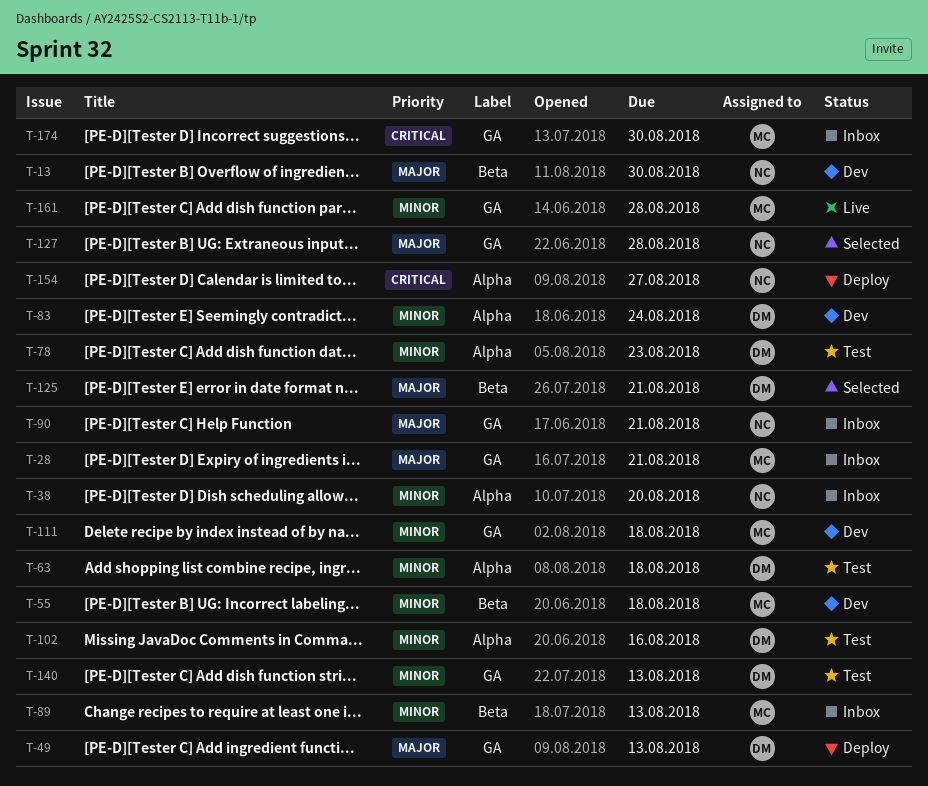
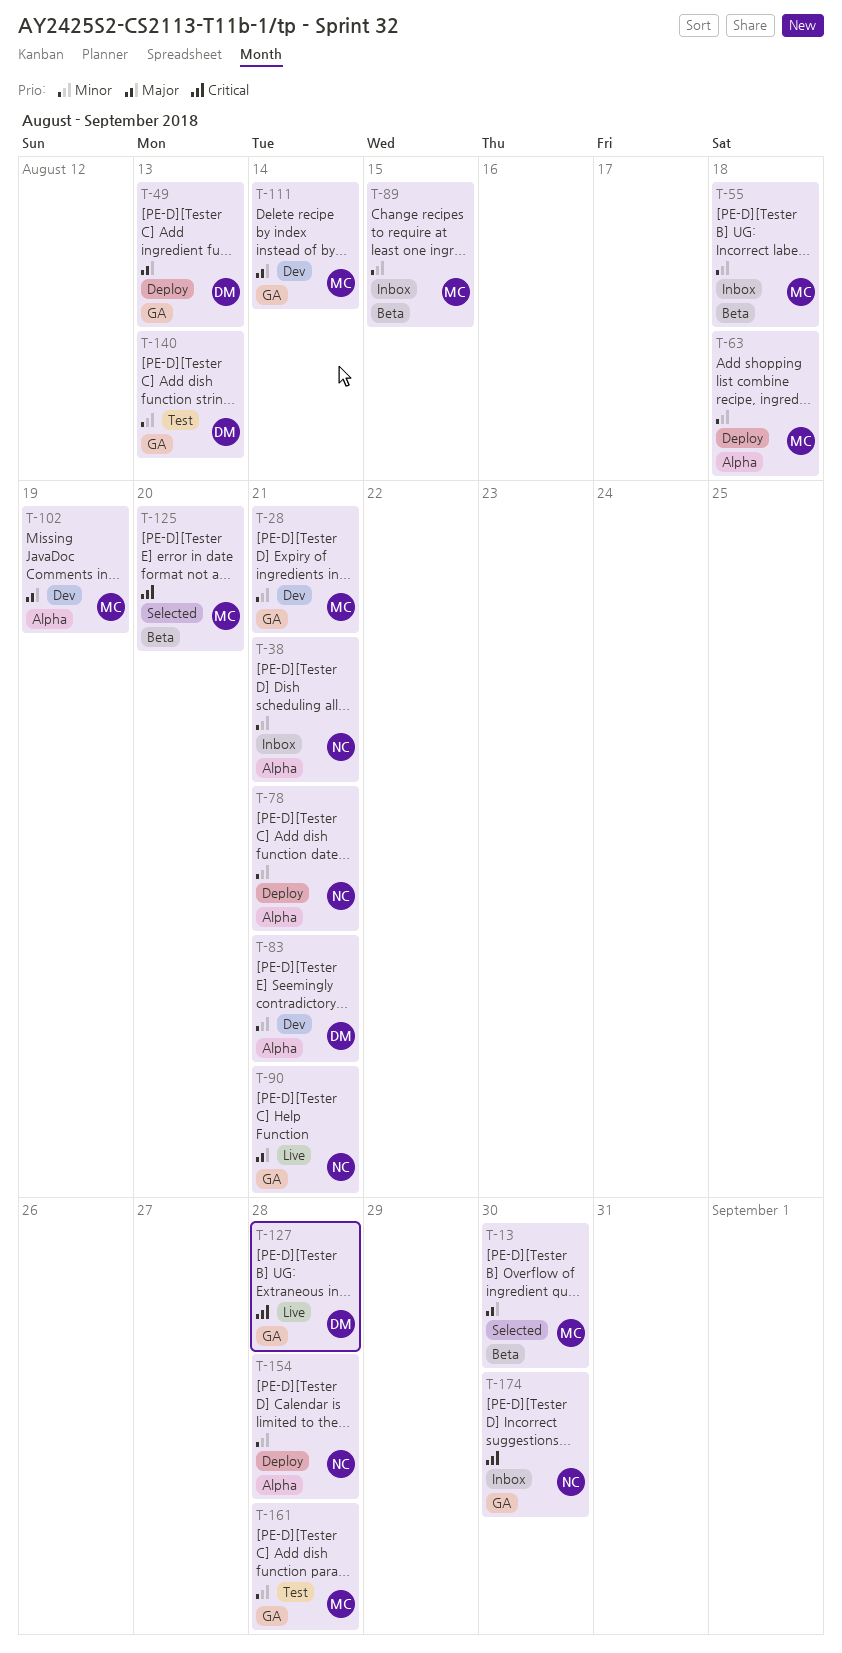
T-13, status: Dev -> Selected
T-13, owner: NC -> MC
T-28, status: Inbox -> Dev
T-28, priority: Major -> Minor
T-38, due: Aug 20 -> Aug 21
T-55, status: Dev -> Inbox
T-63, status: Test -> Deploy
T-63, owner: DM -> MC
T-78, status: Test -> Deploy
T-78, owner: DM -> NC
T-78, due: Aug 23 -> Aug 21
T-83, due: Aug 24 -> Aug 21
T-89, due: Aug 13 -> Aug 15
T-90, status: Inbox -> Live
T-102, status: Test -> Dev
T-102, owner: DM -> MC
T-102, priority: Minor -> Major
T-102, due: Aug 16 -> Aug 19
T-111, priority: Minor -> Major
T-111, due: Aug 18 -> Aug 14
T-125, owner: DM -> MC
T-125, priority: Major -> Critical
T-125, due: Aug 21 -> Aug 20
T-127, status: Selected -> Live
T-127, owner: NC -> DM
T-127, priority: Major -> Critical
T-154, priority: Critical -> Minor
T-154, due: Aug 27 -> Aug 28
T-161, status: Live -> Test
T-174, owner: MC -> NC

